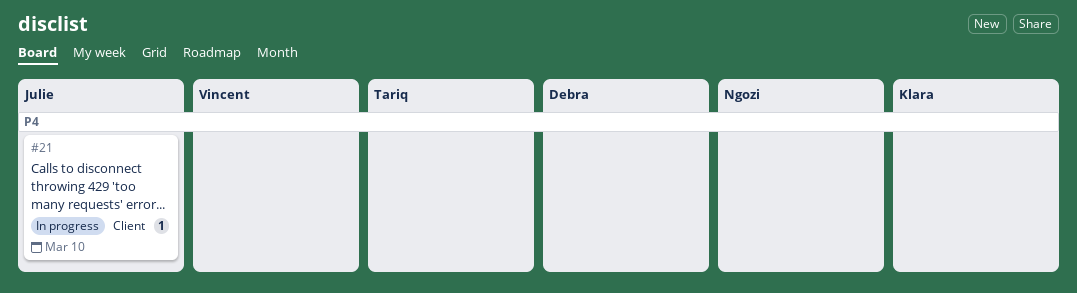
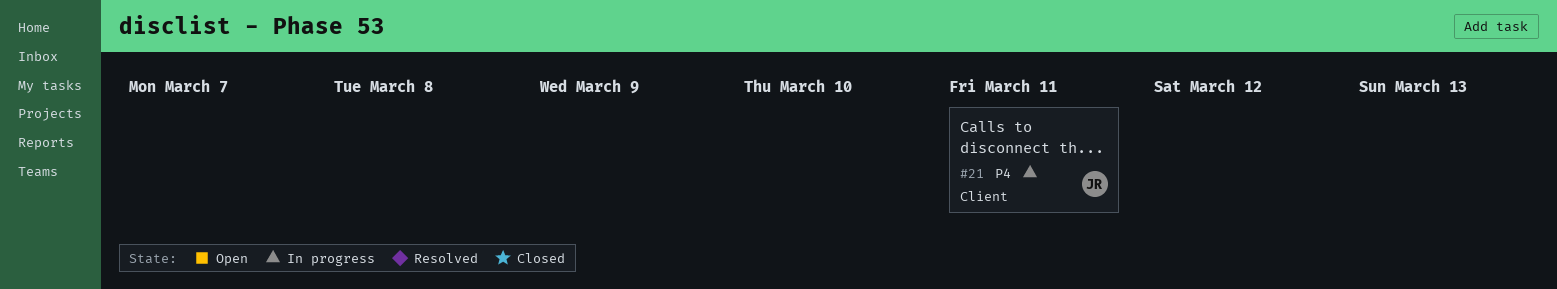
#21, due: Mar 10 -> Mar 11

